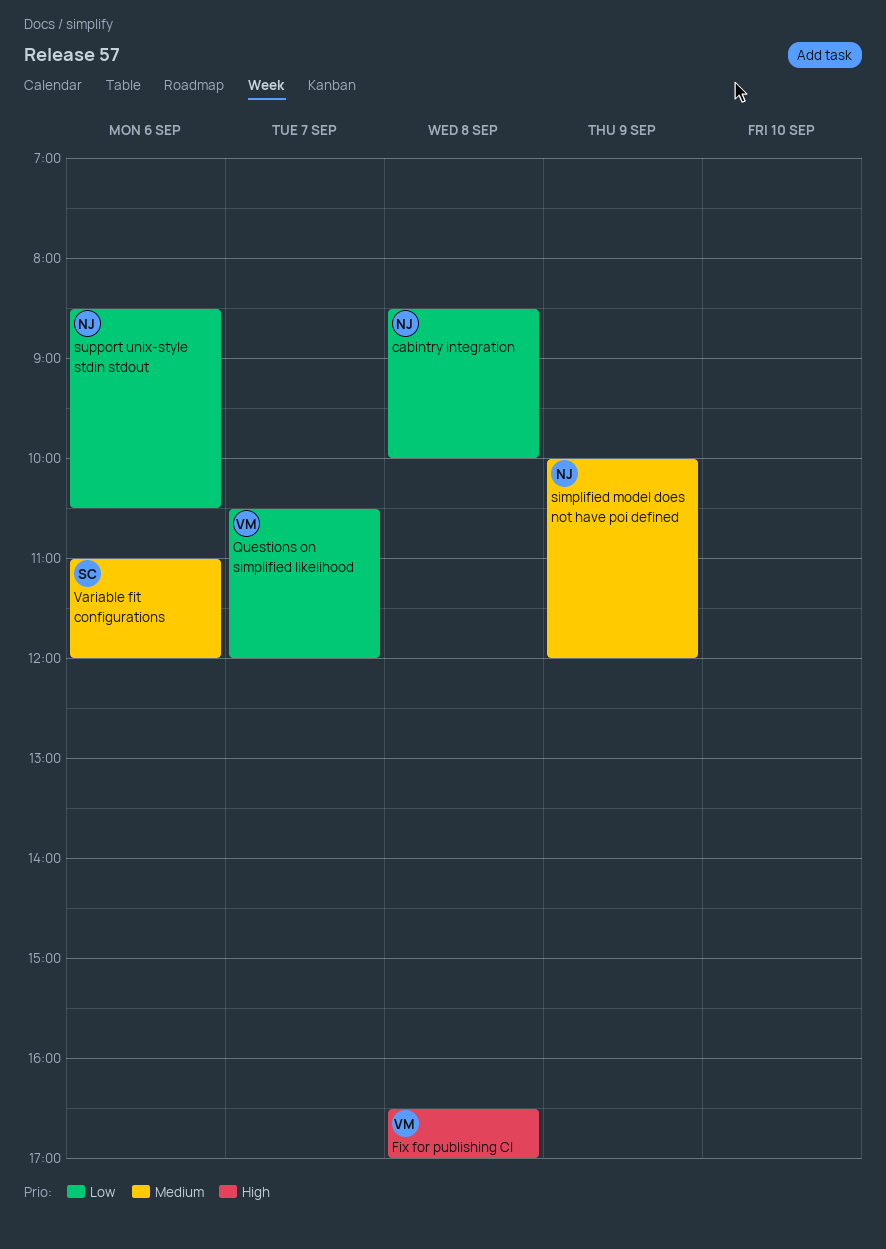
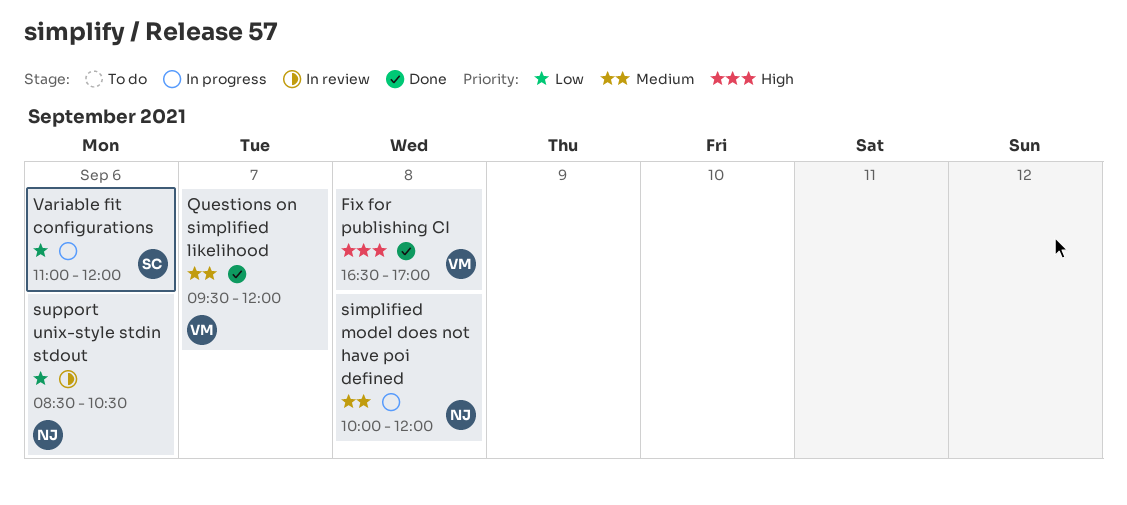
cabintry integration: present -> none
Questions on simplified likelihood, priority: Low -> Medium
Questions on simplified likelihood, begins: 10:30 -> 09:30
simplified model does not have poi defined, day: Sep 9 -> Sep 8
Variable fit configurations, priority: Medium -> Low

